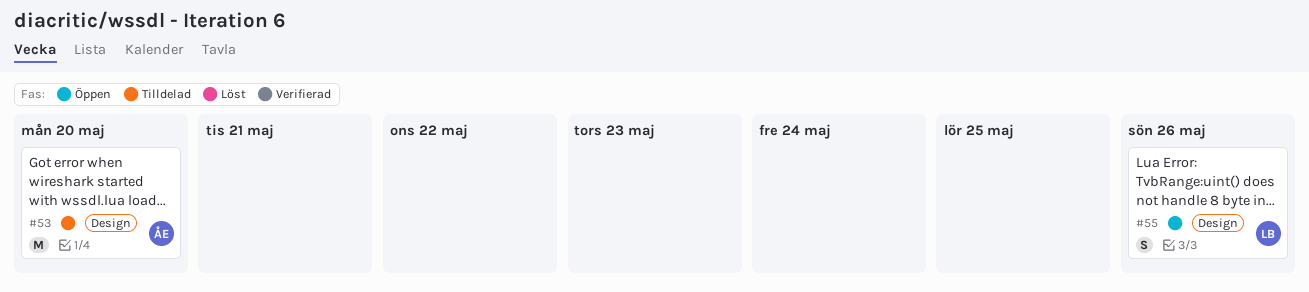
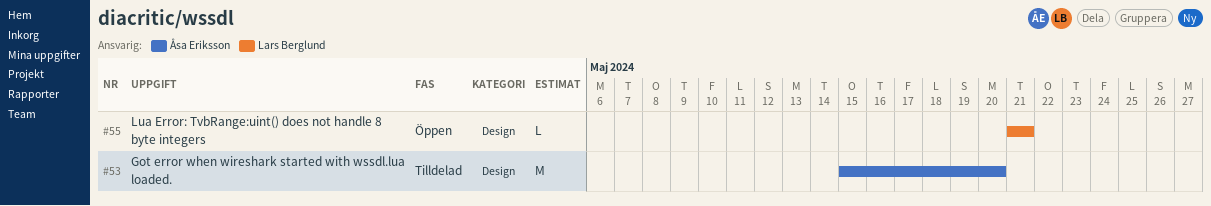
#55, estimate: S -> L
#55, due: May 26 -> May 21

